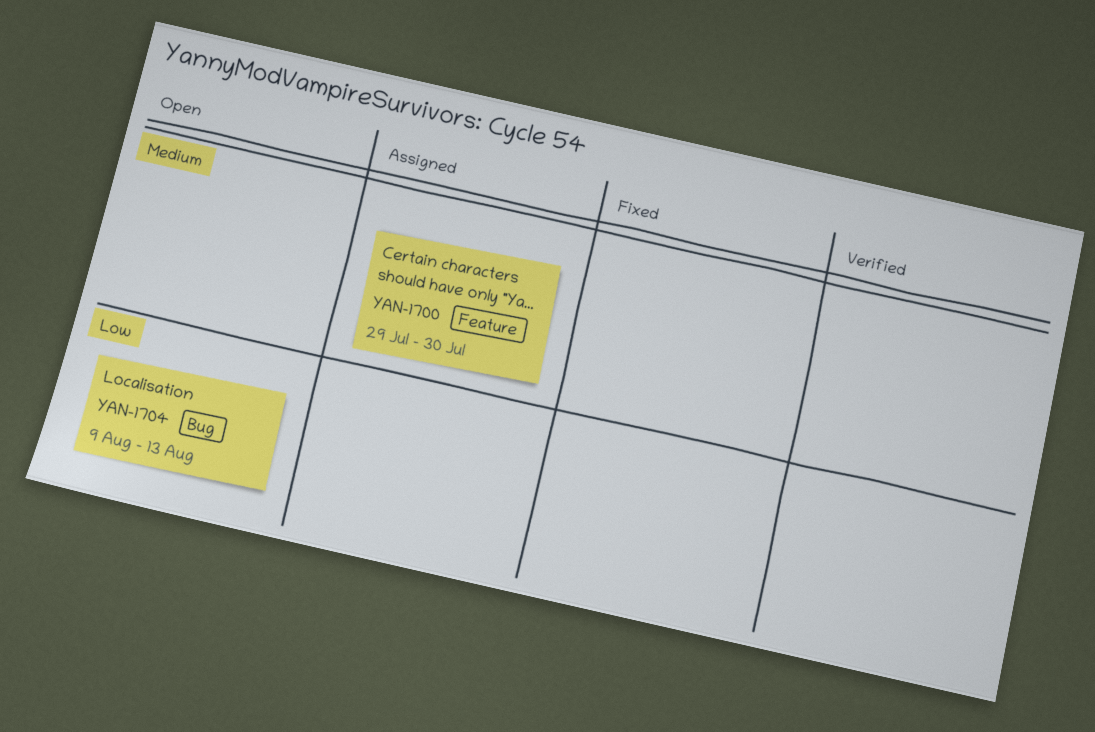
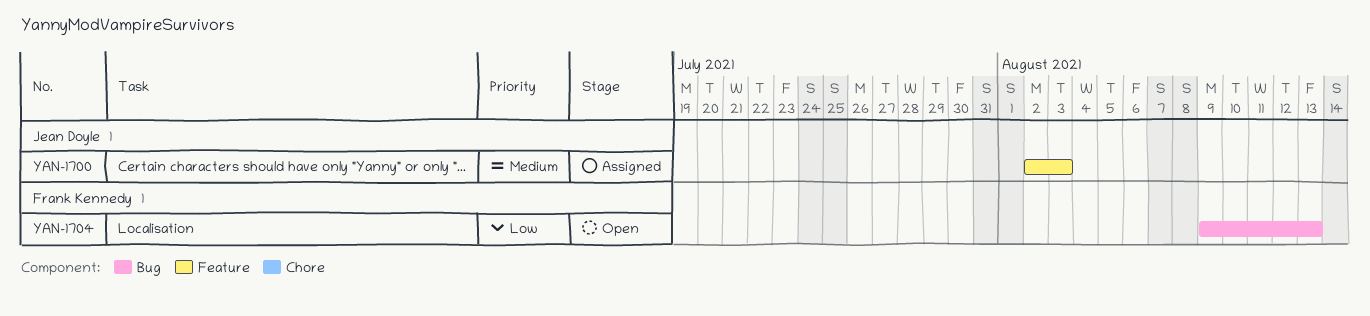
YAN-1700, start: Jul 29 -> Aug 2
YAN-1700, due: Jul 30 -> Aug 3

